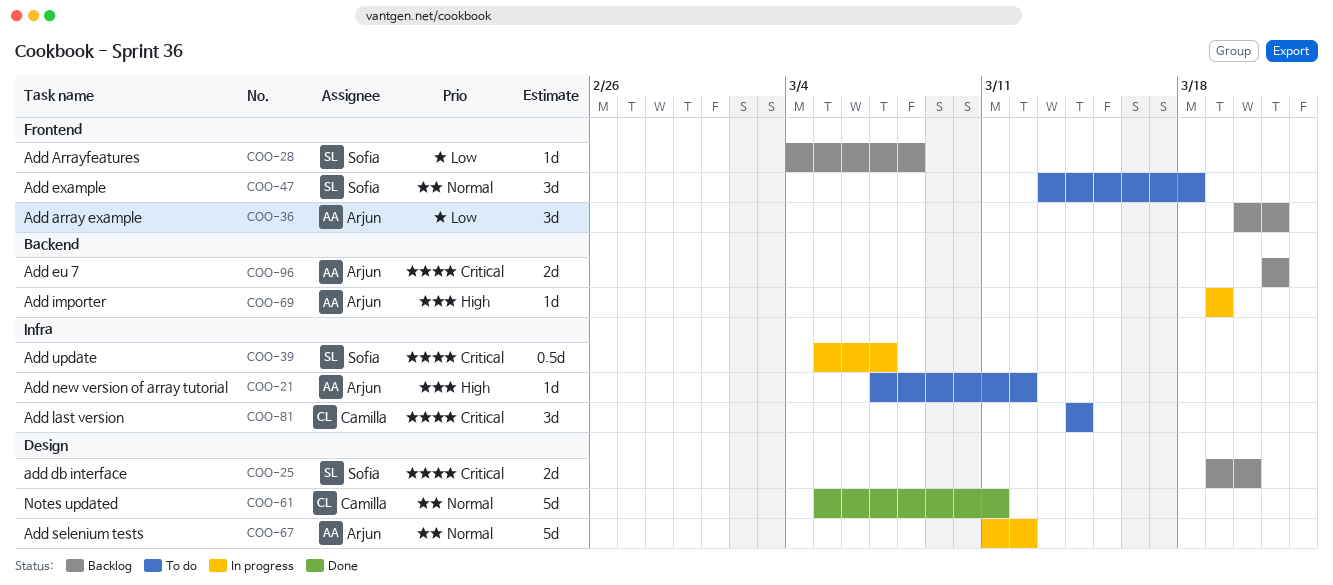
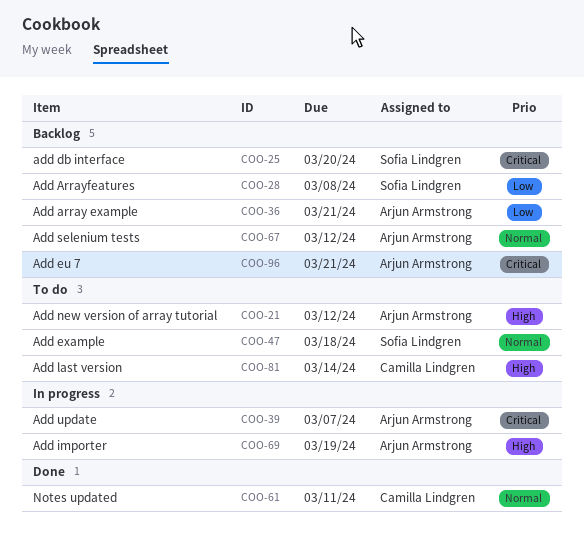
COO-39, owner: Sofia Lindgren -> Arjun Armstrong
COO-67, status: In progress -> Backlog
COO-81, priority: Critical -> High

